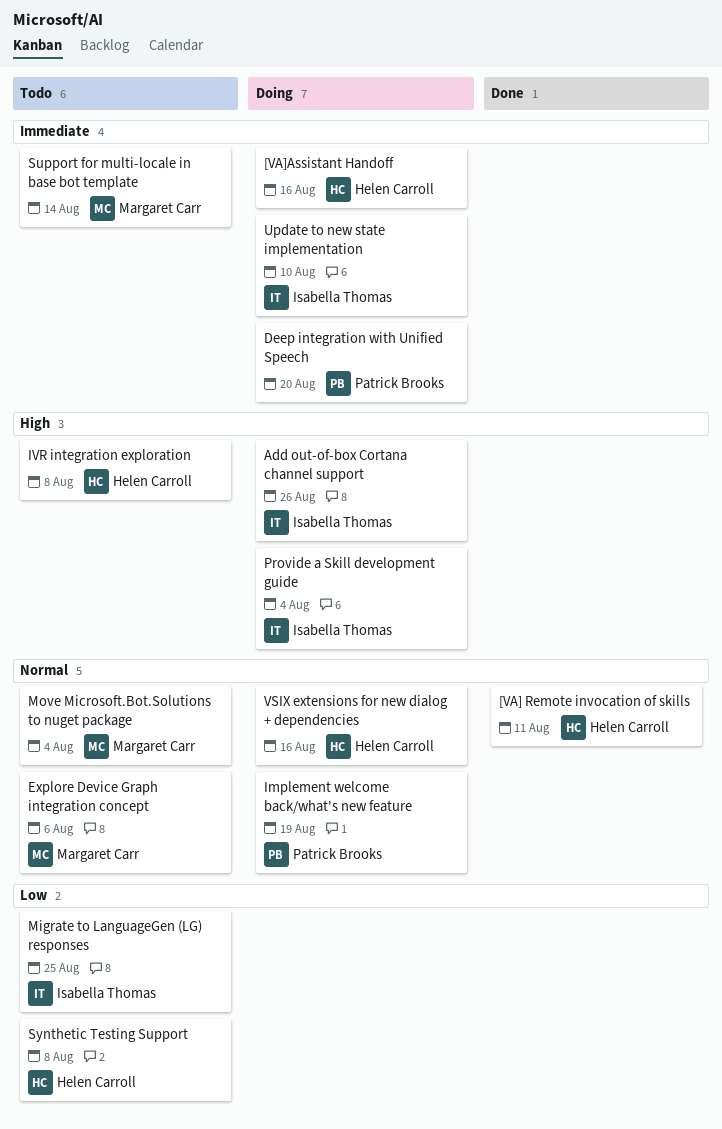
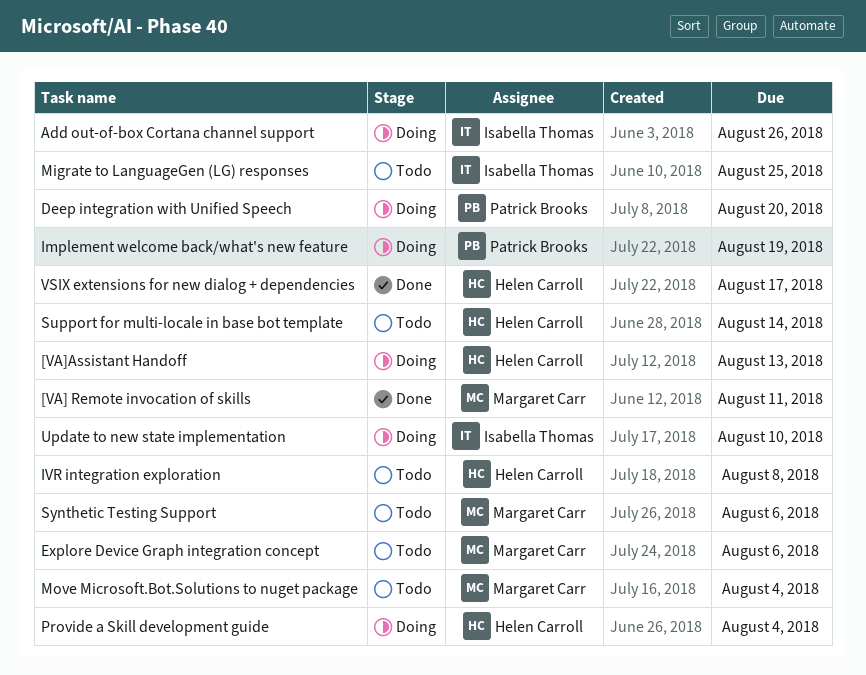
[VA] Remote invocation of skills, owner: Helen Carroll -> Margaret Carr
[VA]Assistant Handoff, due: Aug 16 -> Aug 13
Provide a Skill development guide, owner: Isabella Thomas -> Helen Carroll
Support for multi-locale in base bot template, owner: Margaret Carr -> Helen Carroll
Synthetic Testing Support, owner: Helen Carroll -> Margaret Carr
Synthetic Testing Support, due: Aug 8 -> Aug 6
VSIX extensions for new dialog + dependencies, status: Doing -> Done
VSIX extensions for new dialog + dependencies, due: Aug 16 -> Aug 17

